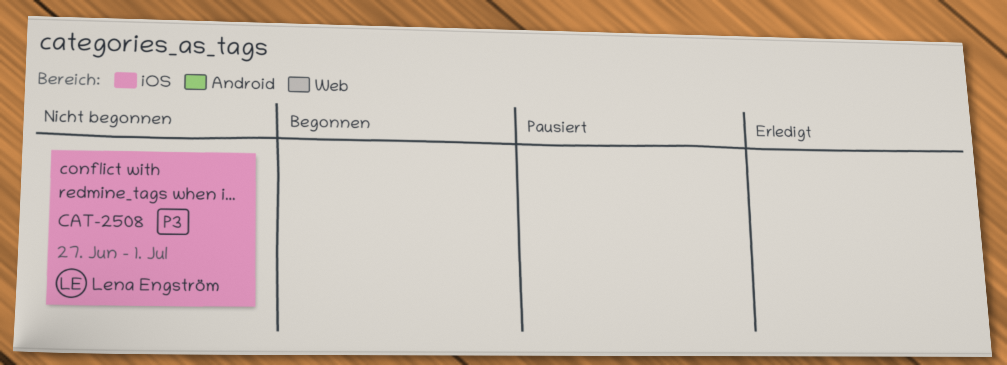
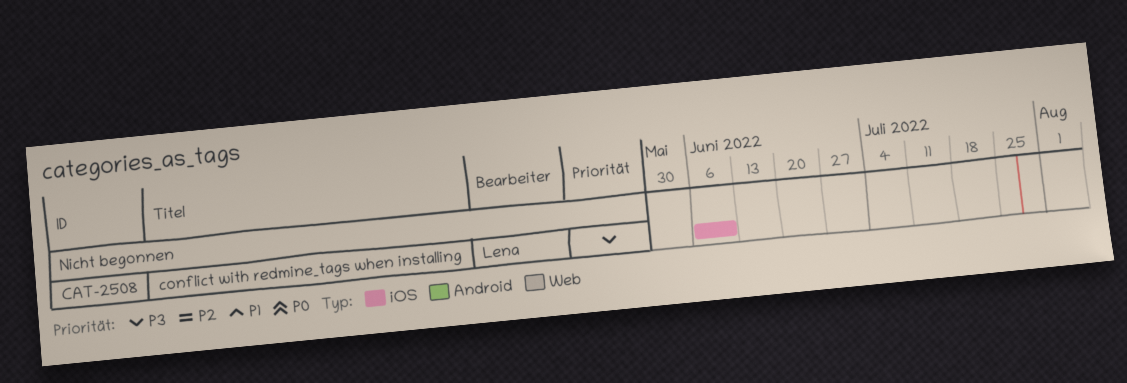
CAT-2508, start: Jun 27 -> Jun 6
CAT-2508, due: Jul 1 -> Jun 10

